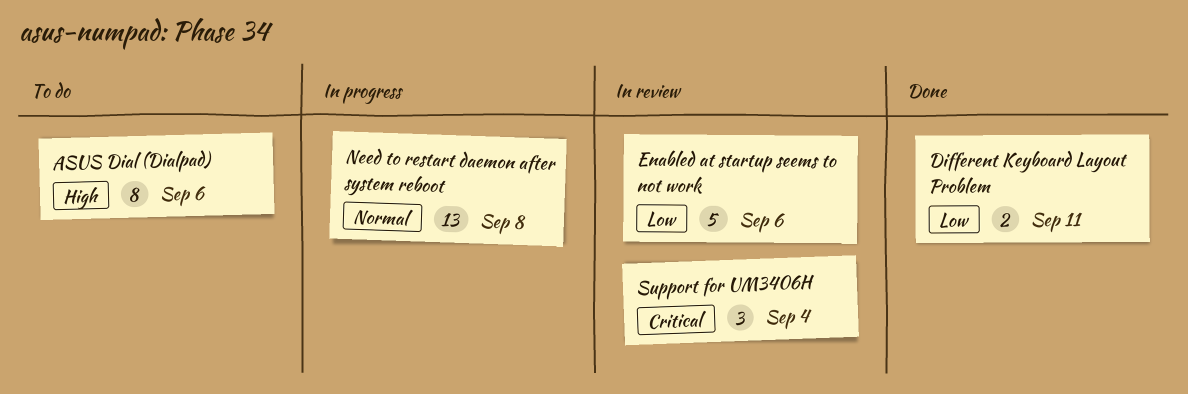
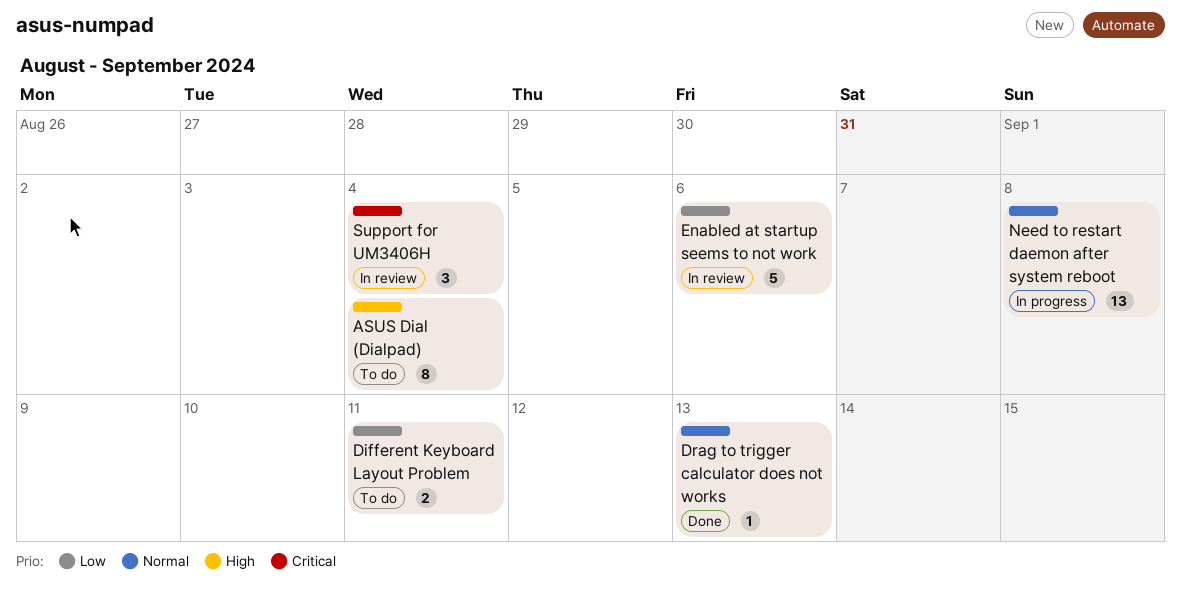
ASUS Dial (Dialpad), due: Sep 6 -> Sep 4
Different Keyboard Layout Problem, status: Done -> To do
Drag to trigger calculator does not works: none -> present

